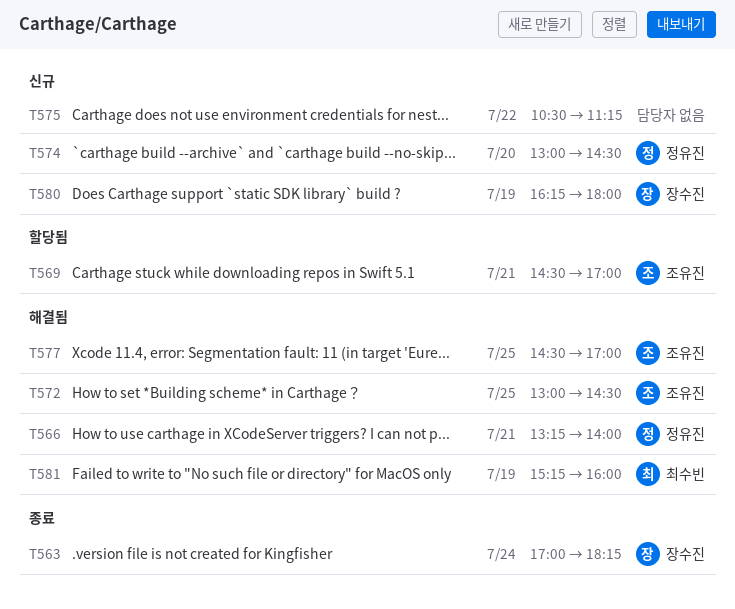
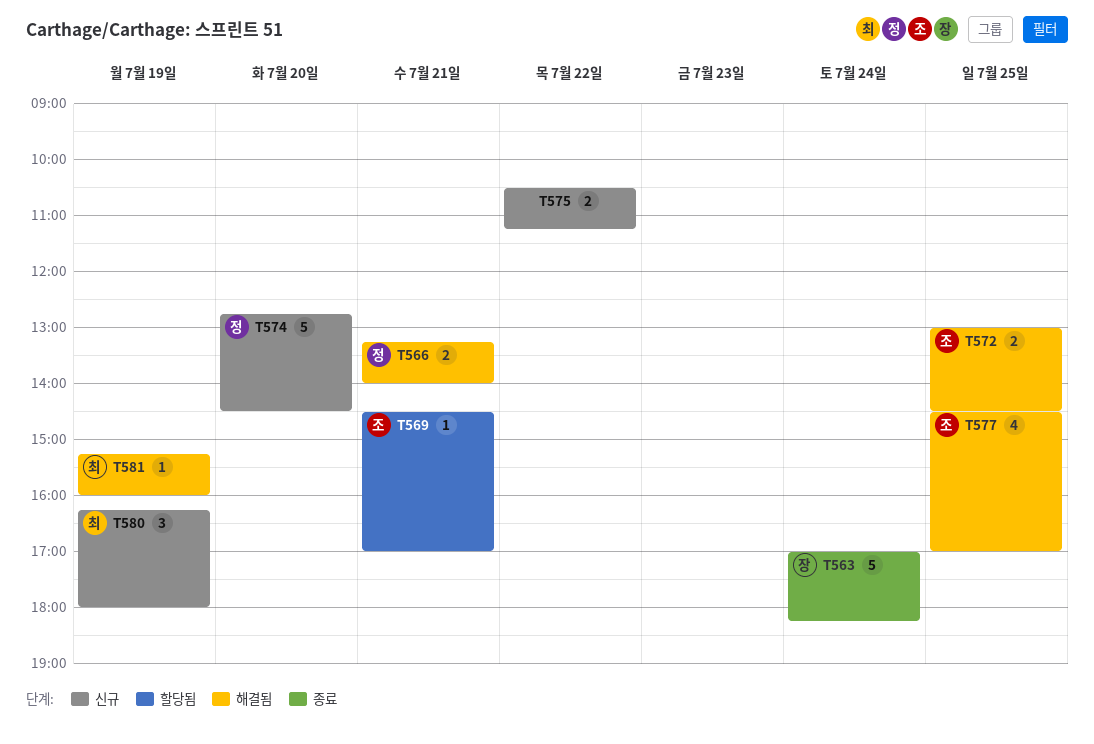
T574, begins: 13:00 -> 12:45
T580, owner: 장수진 -> 최수빈

